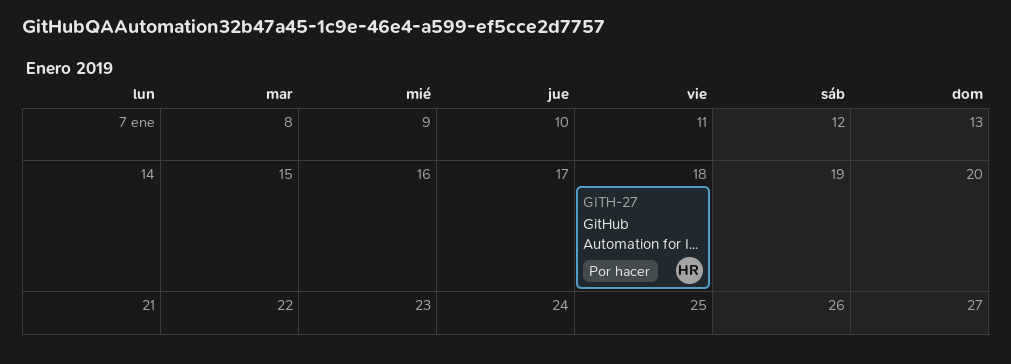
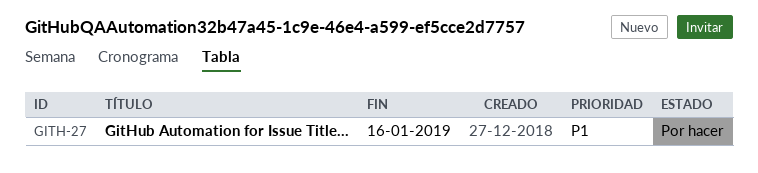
GITH-27, due: Jan 18 -> Jan 16

